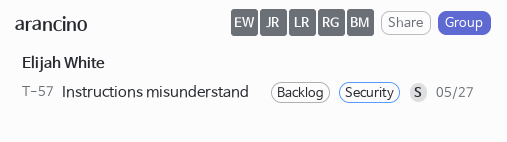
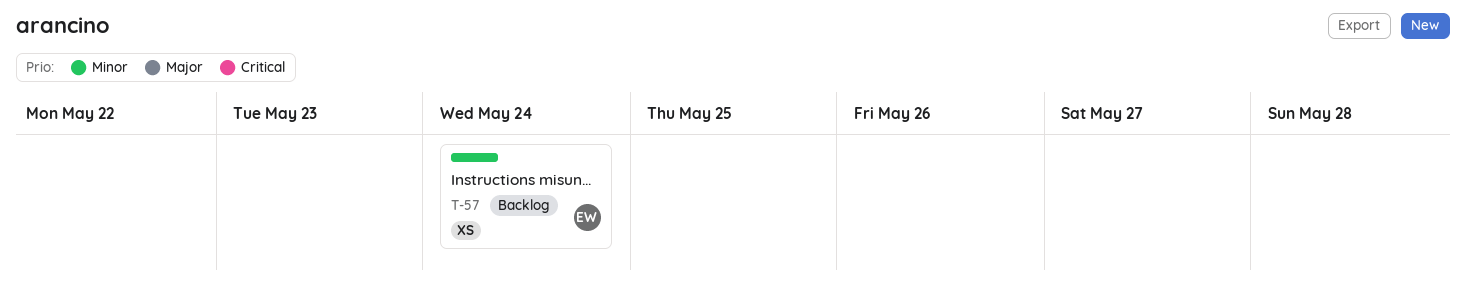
T-57, estimate: S -> XS
T-57, due: May 27 -> May 24

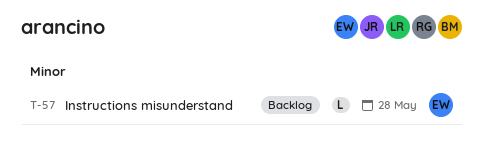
T-57, estimate: XS -> L
T-57, due: May 24 -> May 28

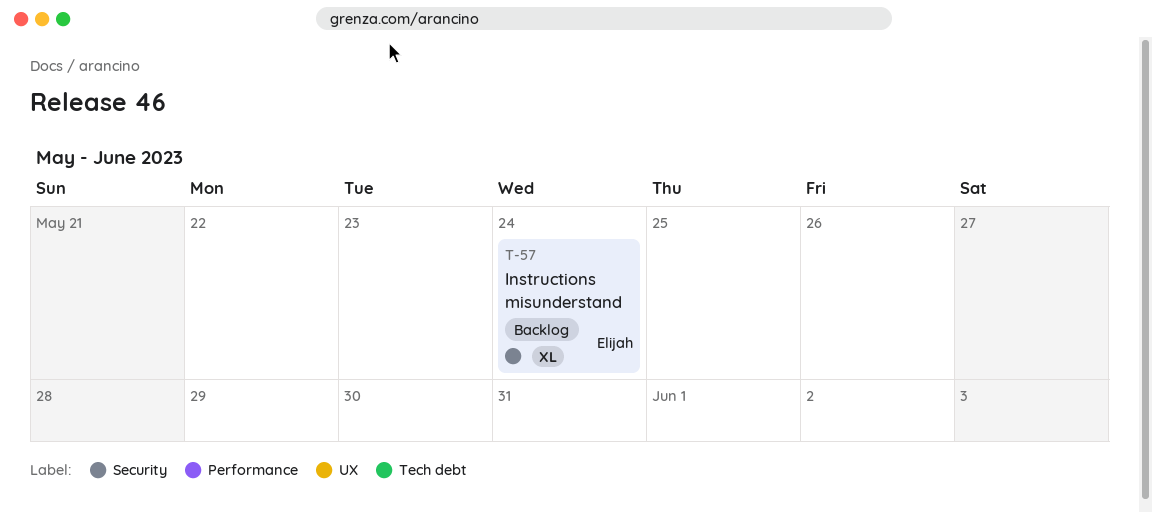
T-57, estimate: L -> XL
T-57, due: May 28 -> May 24

